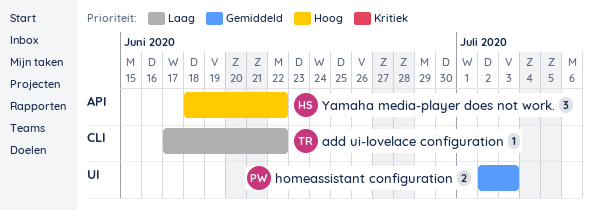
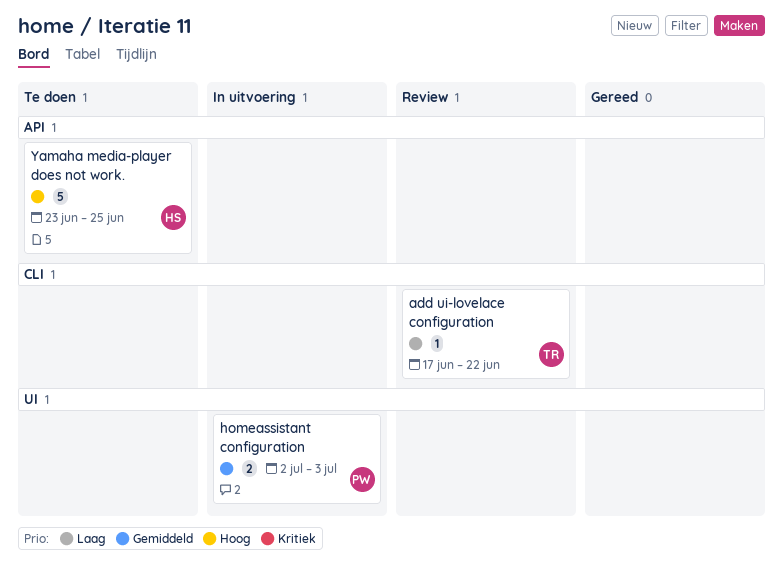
Yamaha media-player does not work., estimate: 3 -> 5
Yamaha media-player does not work., start: Jun 18 -> Jun 23
Yamaha media-player does not work., due: Jun 22 -> Jun 25

